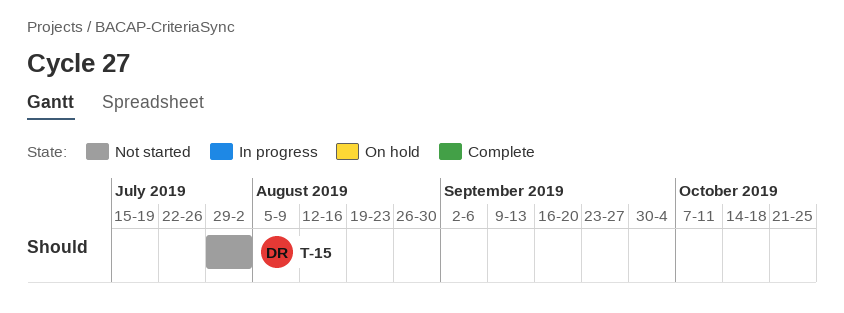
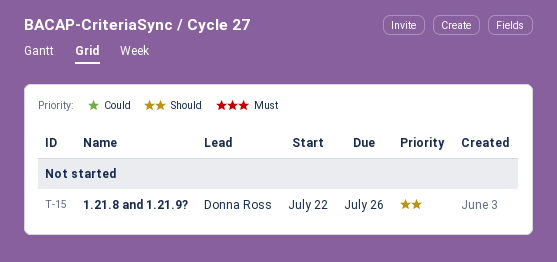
T-15, start: Jul 29 -> Jul 22
T-15, due: Aug 2 -> Jul 26

